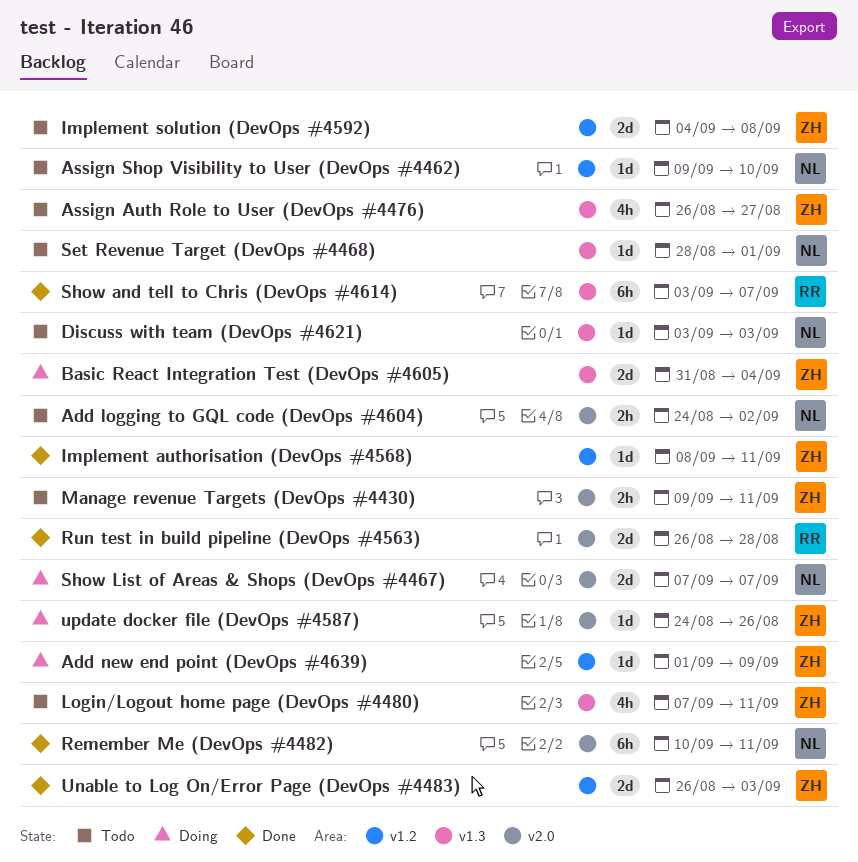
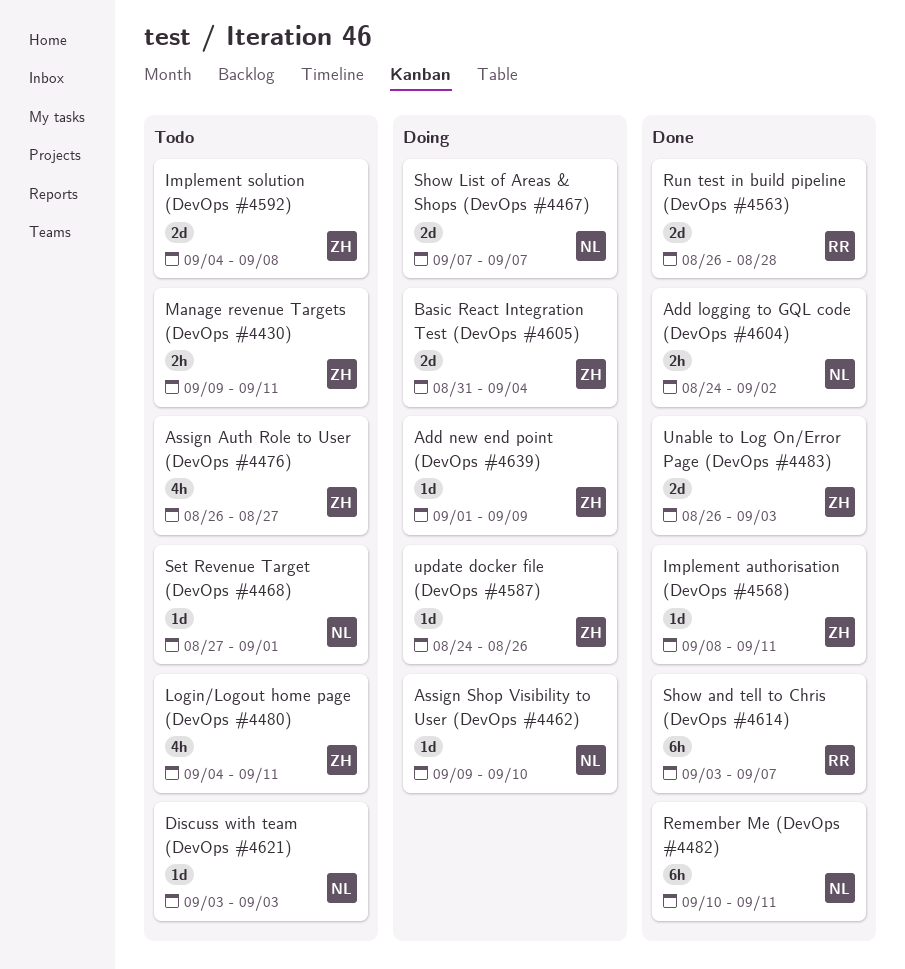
Add logging to GQL code (DevOps #4604), status: Todo -> Done
Assign Shop Visibility to User (DevOps #4462), status: Todo -> Doing
Login/Logout home page (DevOps #4480), start: Sep 7 -> Sep 4
Set Revenue Target (DevOps #4468), start: Aug 28 -> Aug 27

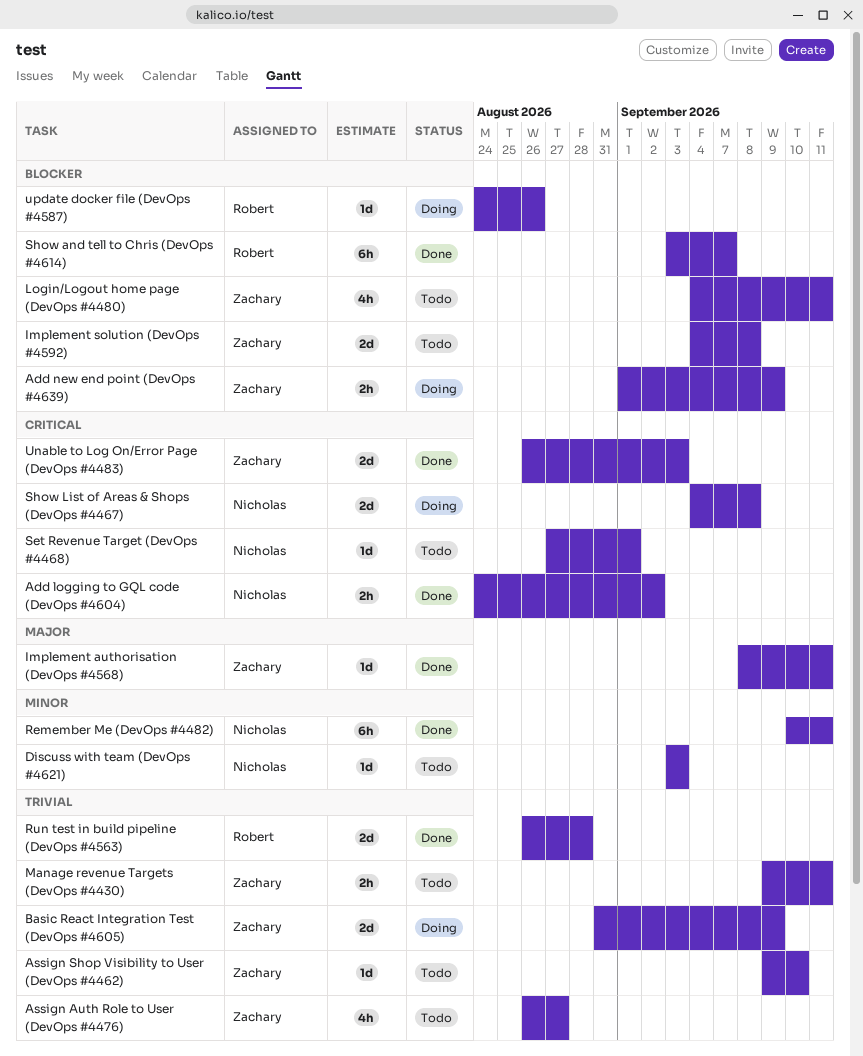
Add new end point (DevOps #4639), estimate: 1d -> 2h
Assign Shop Visibility to User (DevOps #4462), status: Doing -> Todo
Assign Shop Visibility to User (DevOps #4462), owner: Nicholas -> Zachary
Basic React Integration Test (DevOps #4605), due: Sep 4 -> Sep 9
Show List of Areas & Shops (DevOps #4467), start: Sep 7 -> Sep 4
Show List of Areas & Shops (DevOps #4467), due: Sep 7 -> Sep 8
update docker file (DevOps #4587), owner: Zachary -> Robert

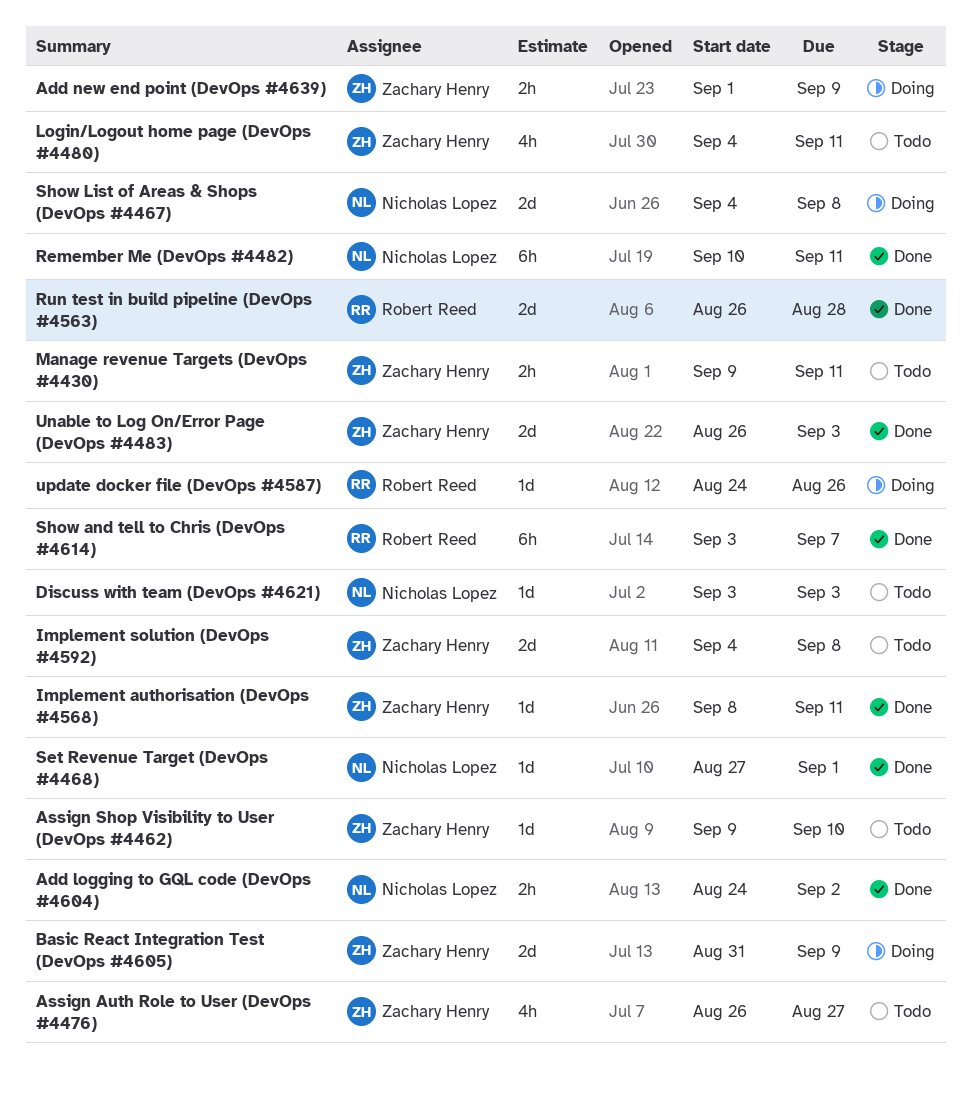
Set Revenue Target (DevOps #4468), status: Todo -> Done

